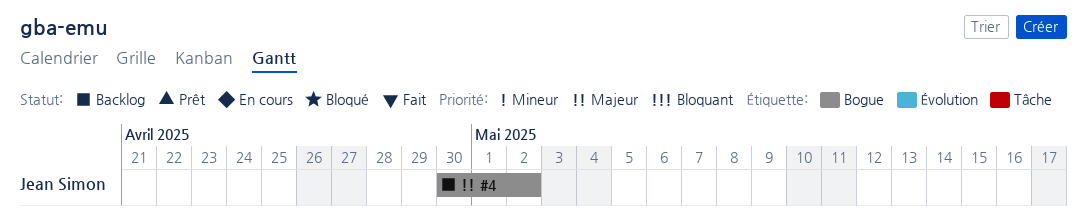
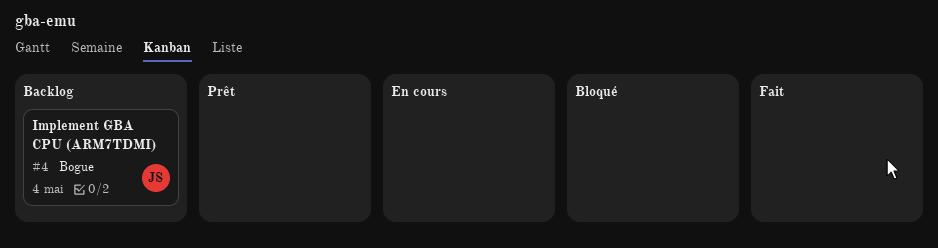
#4, due: May 2 -> May 4

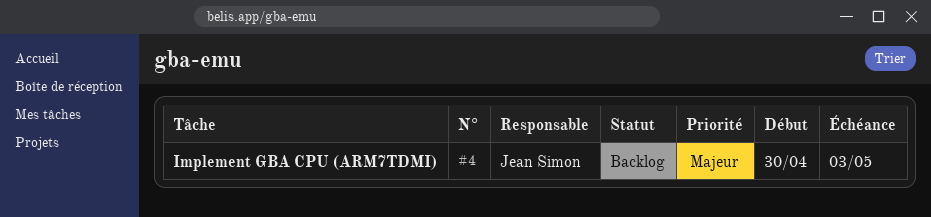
#4, due: May 4 -> May 3

